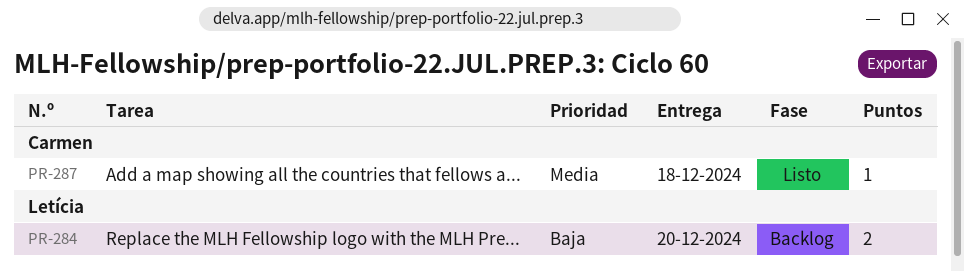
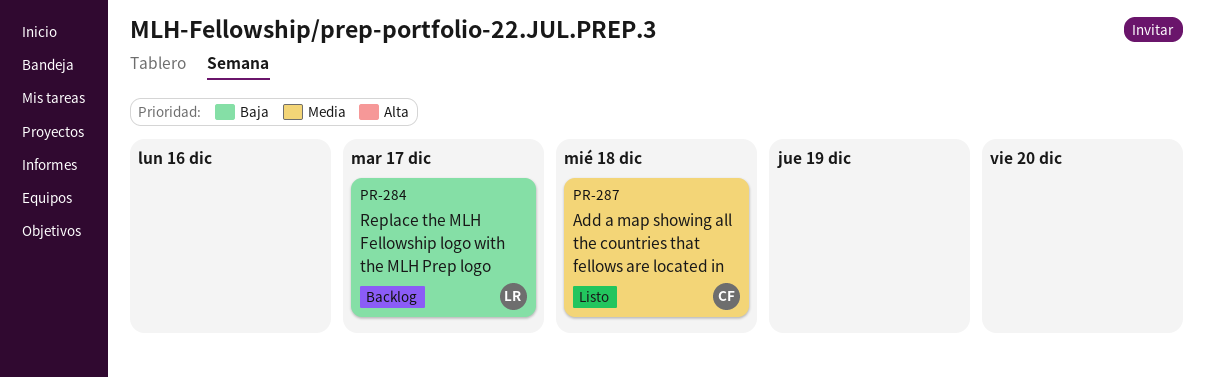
PR-284, due: Dec 20 -> Dec 17

